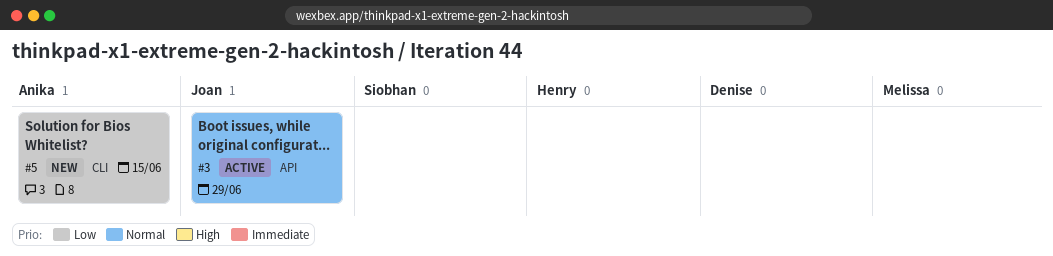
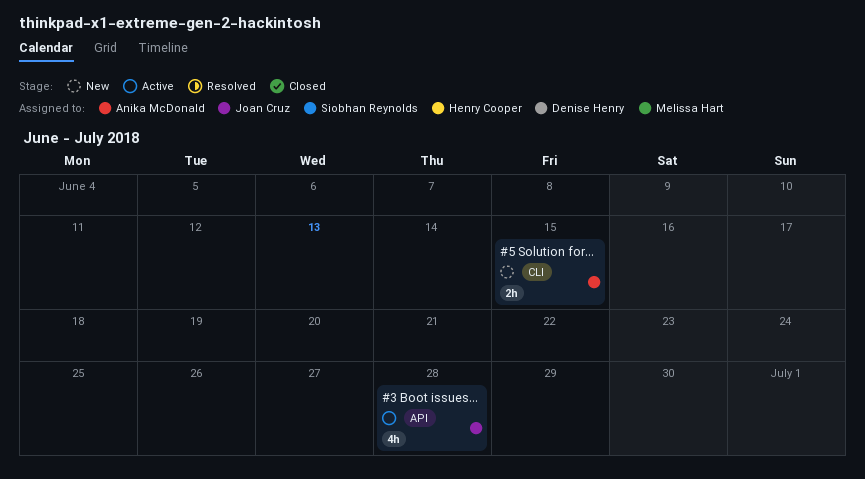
#3, due: Jun 29 -> Jun 28

